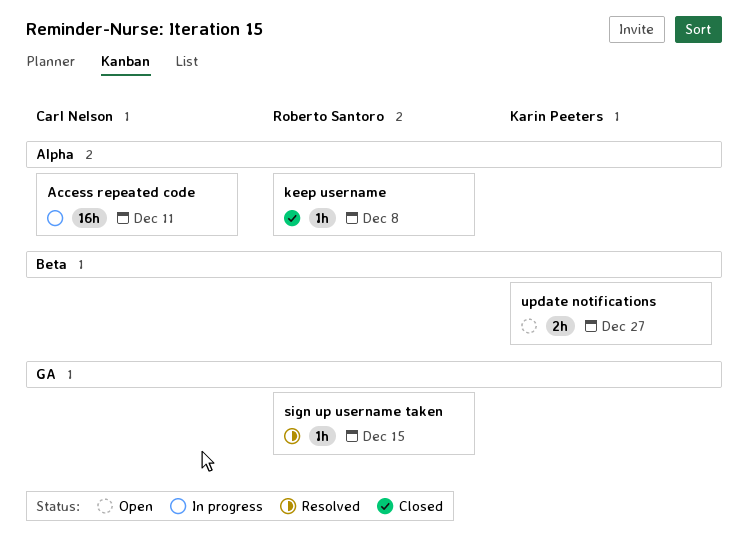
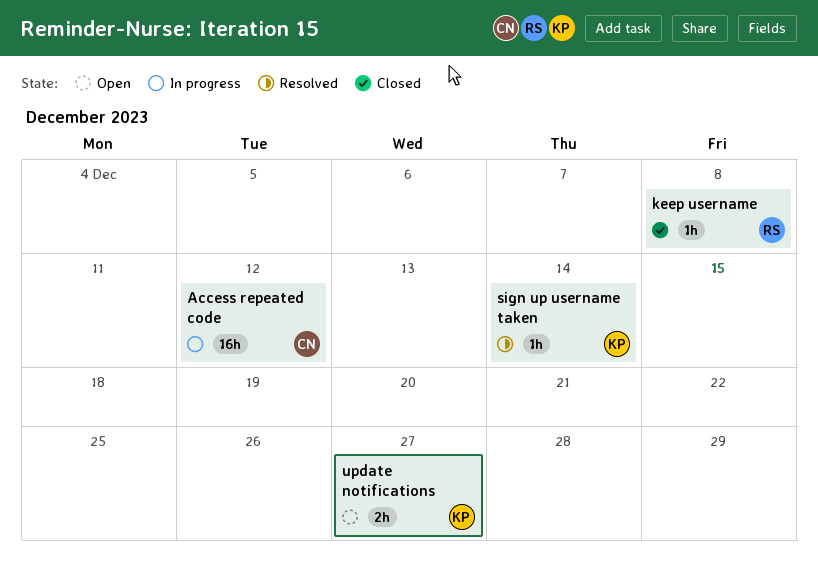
Access repeated code, due: Dec 11 -> Dec 12
sign up username taken, owner: Roberto Santoro -> Karin Peeters
sign up username taken, due: Dec 15 -> Dec 14

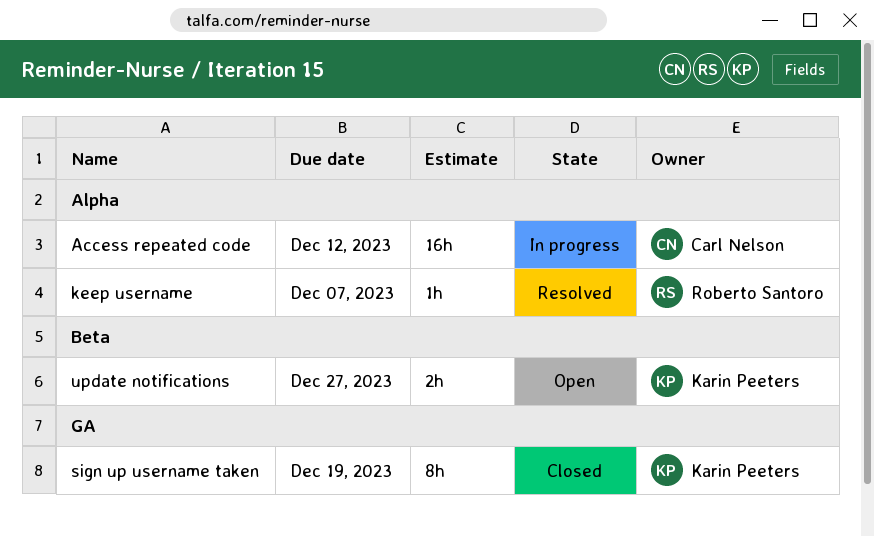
keep username, status: Closed -> Resolved
keep username, due: Dec 8 -> Dec 7
sign up username taken, status: Resolved -> Closed
sign up username taken, estimate: 1h -> 8h
sign up username taken, due: Dec 14 -> Dec 19

